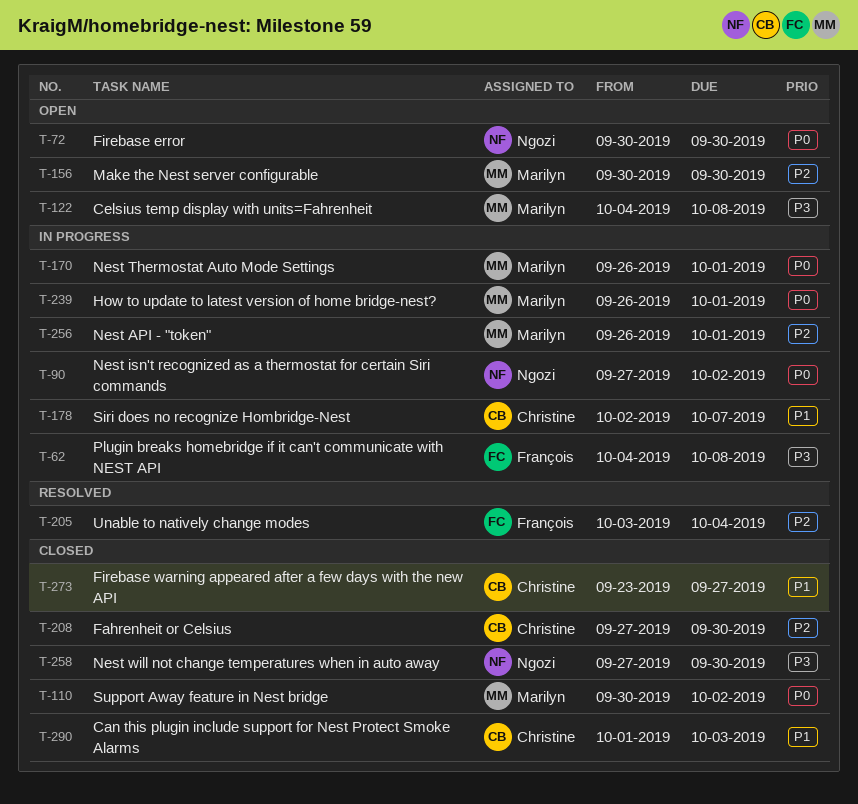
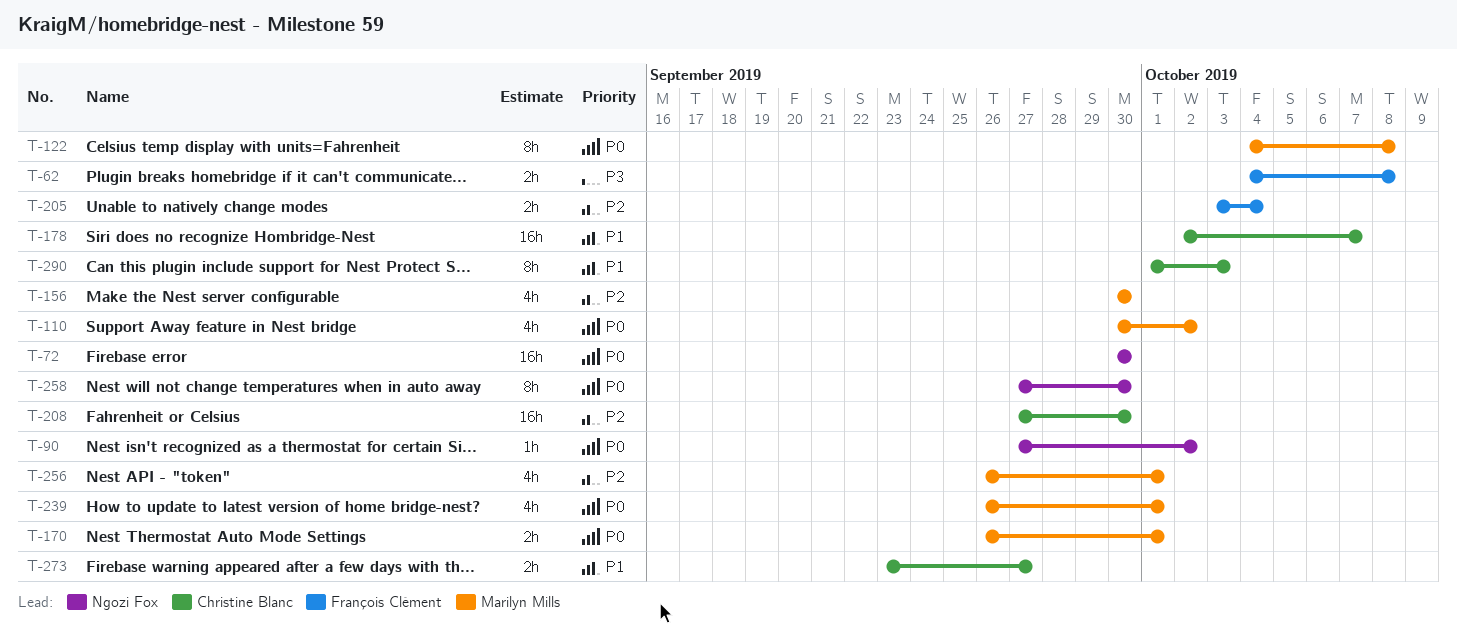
T-122, priority: P3 -> P0
T-258, priority: P3 -> P0

